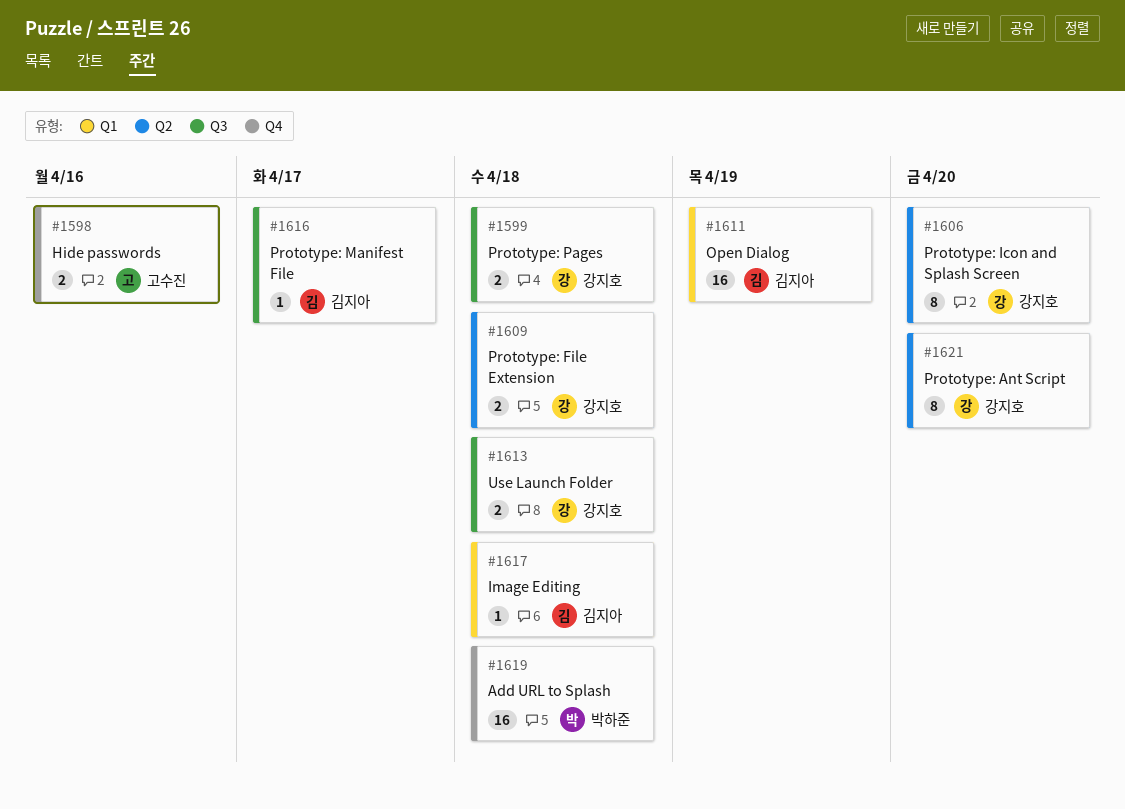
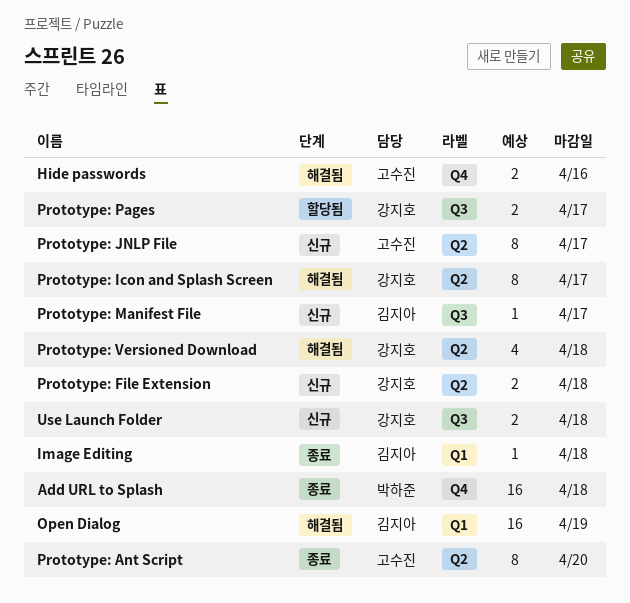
Prototype: Ant Script, owner: 강지호 -> 고수진
Prototype: Icon and Splash Screen, due: Apr 20 -> Apr 17
Prototype: JNLP File: none -> present
Prototype: Pages, due: Apr 18 -> Apr 17
Prototype: Versioned Download: none -> present

